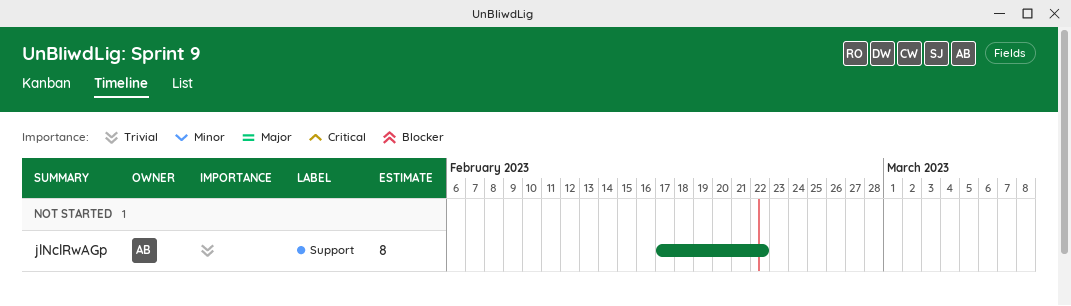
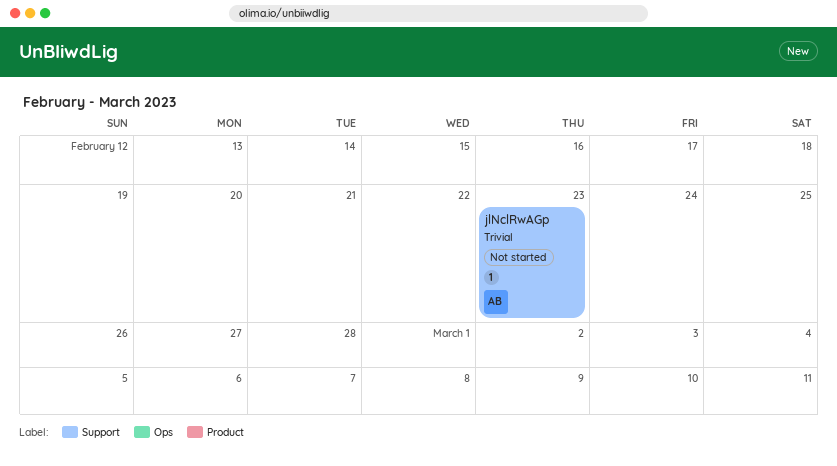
jlNclRwAGp, estimate: 8 -> 1
jlNclRwAGp, due: Feb 22 -> Feb 23

